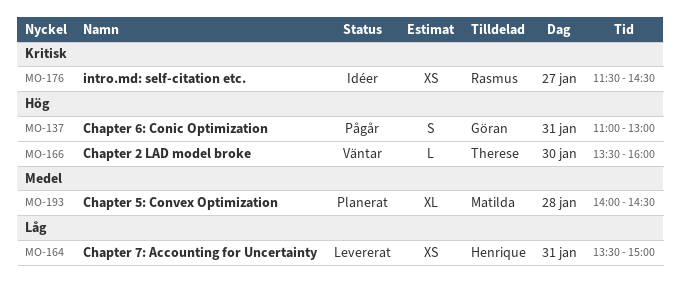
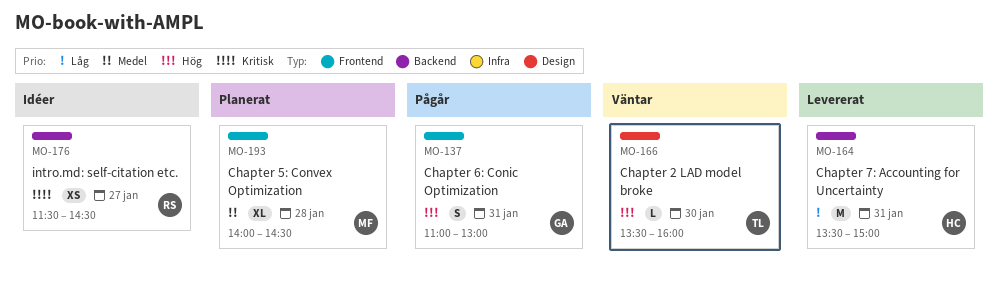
MO-164, estimate: XS -> M

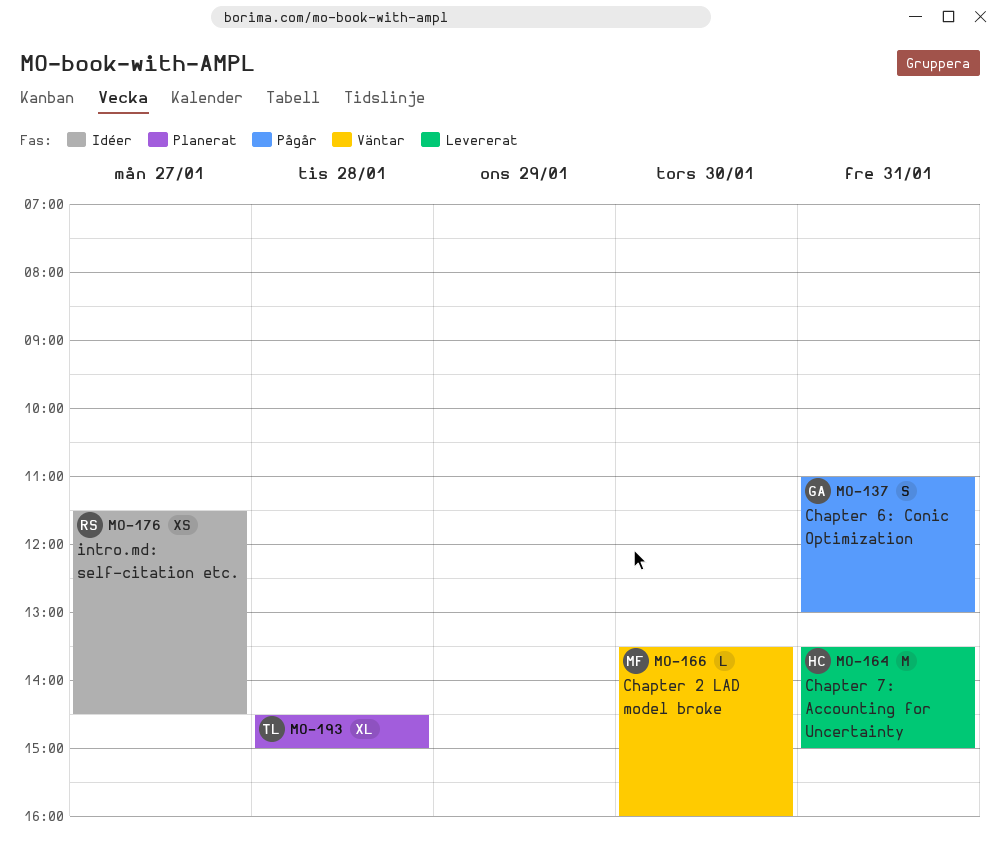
MO-166, owner: TL -> MF
MO-193, owner: MF -> TL
MO-193, begins: 14:00 -> 14:30
MO-193, ends: 14:30 -> 15:00

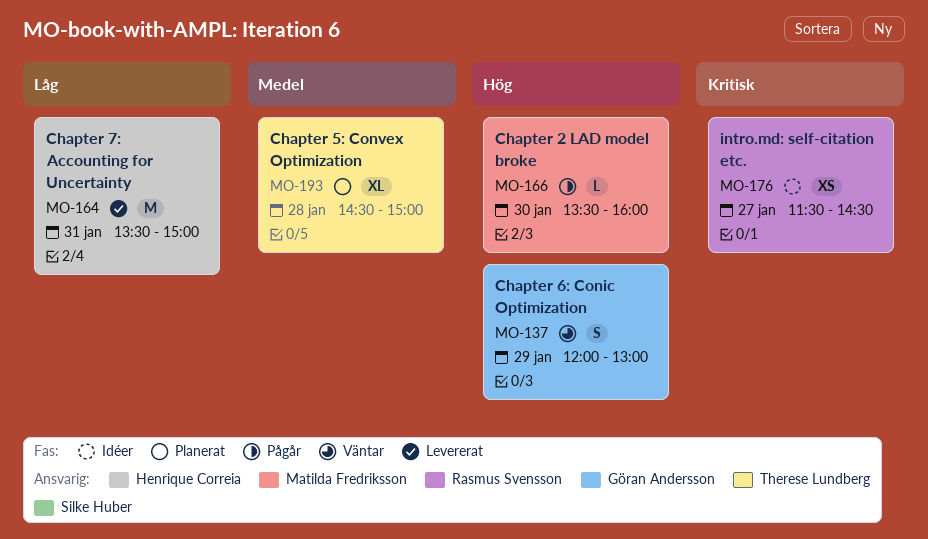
MO-137, status: Pågår -> Väntar
MO-137, day: Jan 31 -> Jan 29
MO-137, begins: 11:00 -> 12:00
MO-166, status: Väntar -> Pågår

